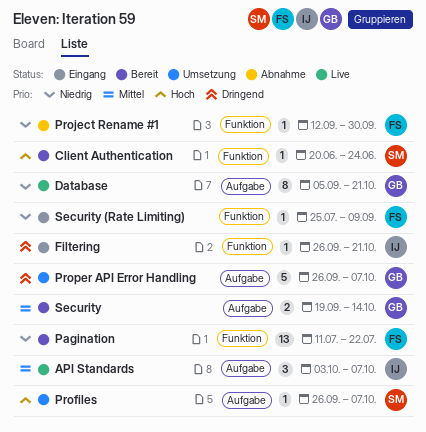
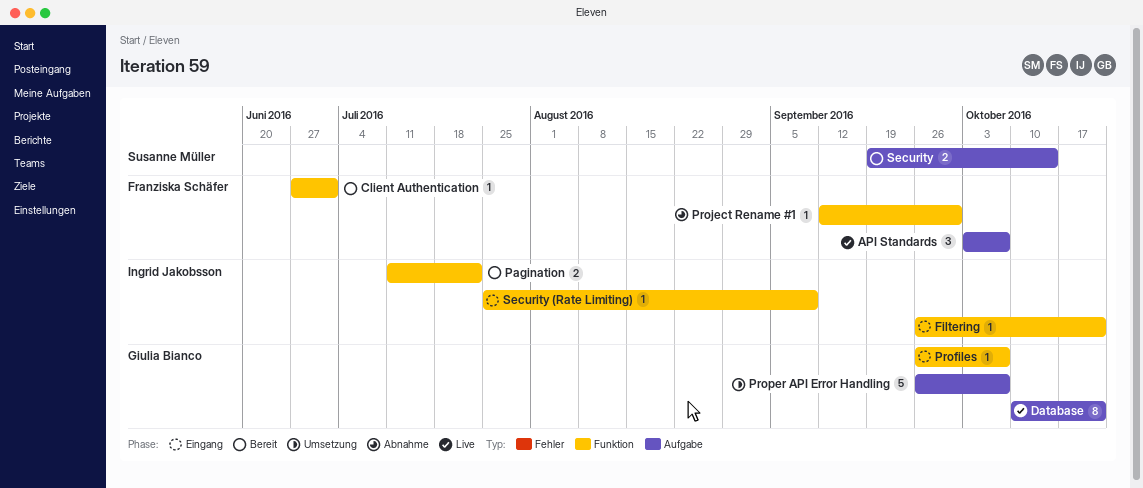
API Standards, owner: Ingrid Jakobsson -> Franziska Schäfer
Client Authentication, owner: Susanne Müller -> Franziska Schäfer
Client Authentication, start: Jun 20 -> Jun 27
Client Authentication, due: Jun 24 -> Jul 1
Database, start: Sep 5 -> Oct 10
Pagination, owner: Franziska Schäfer -> Ingrid Jakobsson
Pagination, estimate: 13 -> 2
Profiles, status: Umsetzung -> Eingang
Profiles, owner: Susanne Müller -> Giulia Bianco
Profiles, label: Aufgabe -> Funktion
Security, owner: Giulia Bianco -> Susanne Müller
Security (Rate Limiting), owner: Franziska Schäfer -> Ingrid Jakobsson

